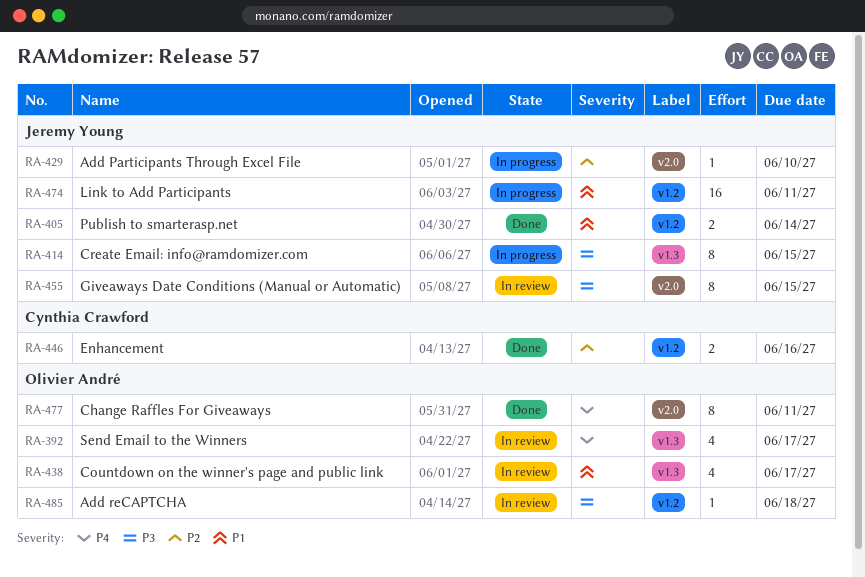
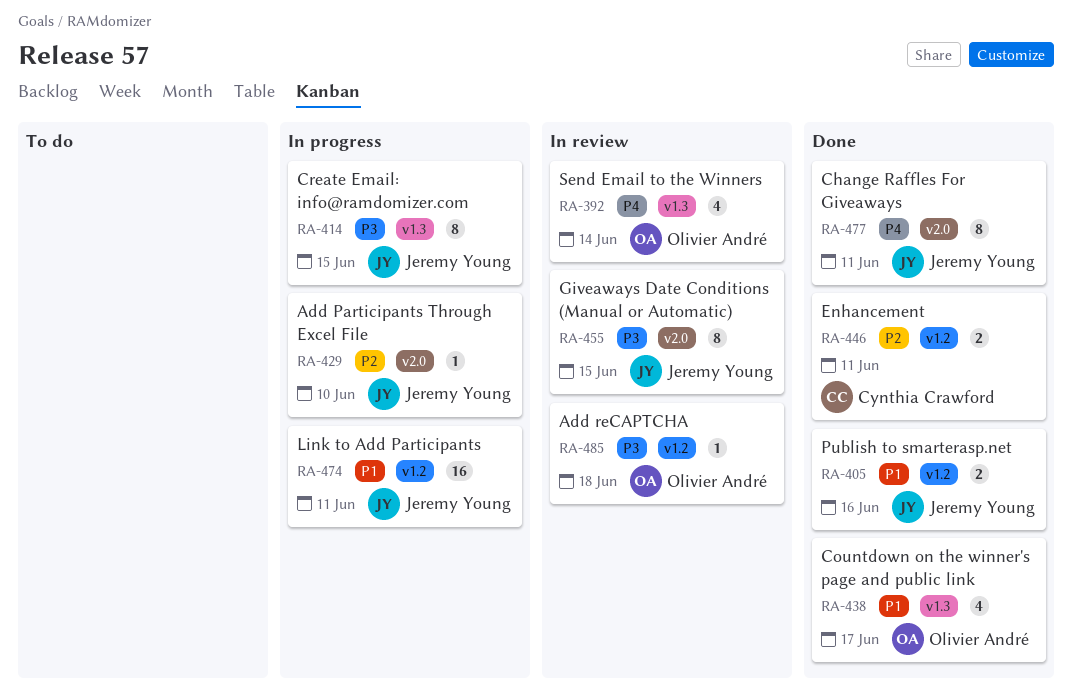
RA-392, due: Jun 17 -> Jun 14
RA-405, due: Jun 14 -> Jun 16
RA-438, status: In review -> Done
RA-446, due: Jun 16 -> Jun 11
RA-477, owner: Olivier André -> Jeremy Young

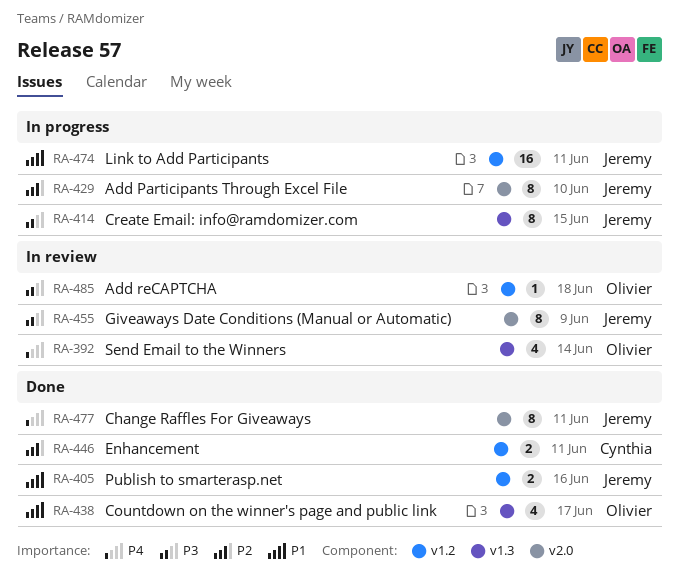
RA-429, estimate: 1 -> 8
RA-455, due: Jun 15 -> Jun 9

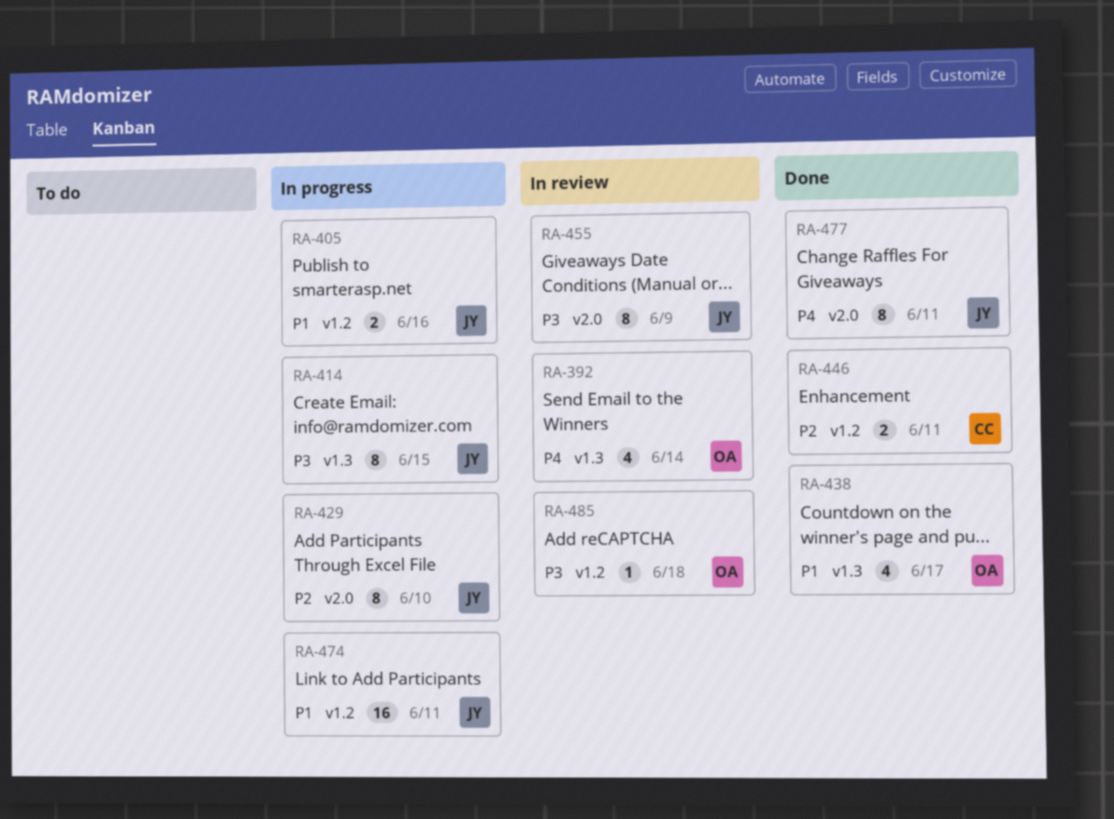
RA-405, status: Done -> In progress

